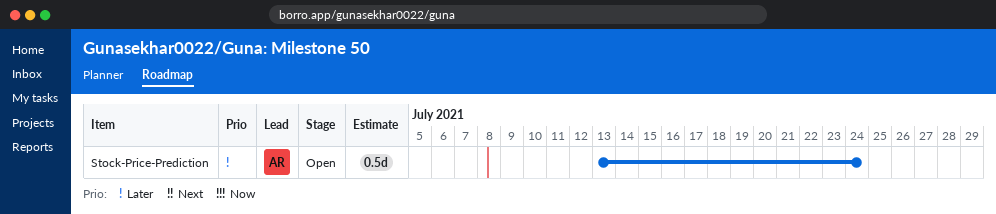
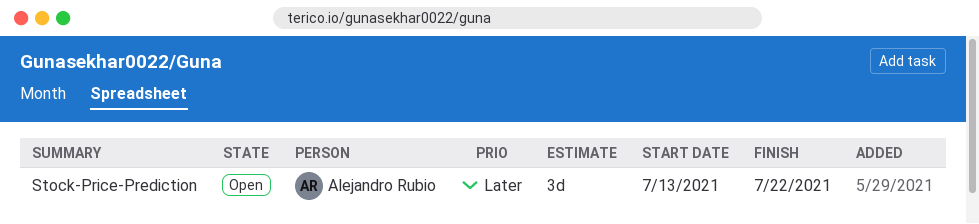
Stock-Price-Prediction, estimate: 0.5d -> 3d
Stock-Price-Prediction, due: Jul 24 -> Jul 22

